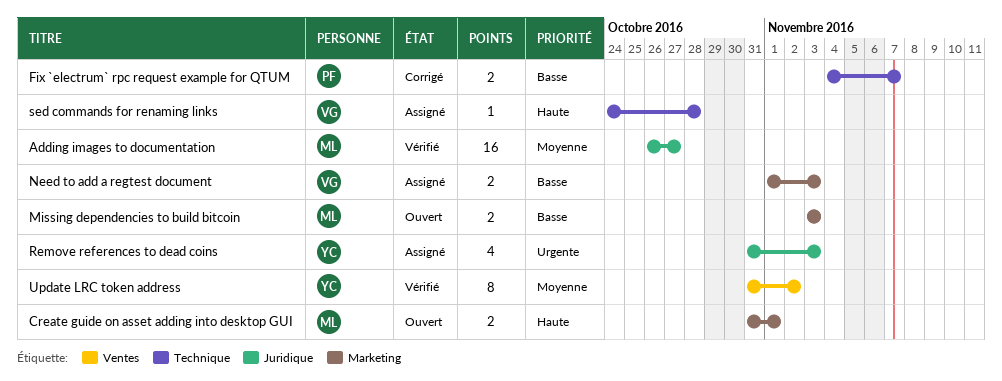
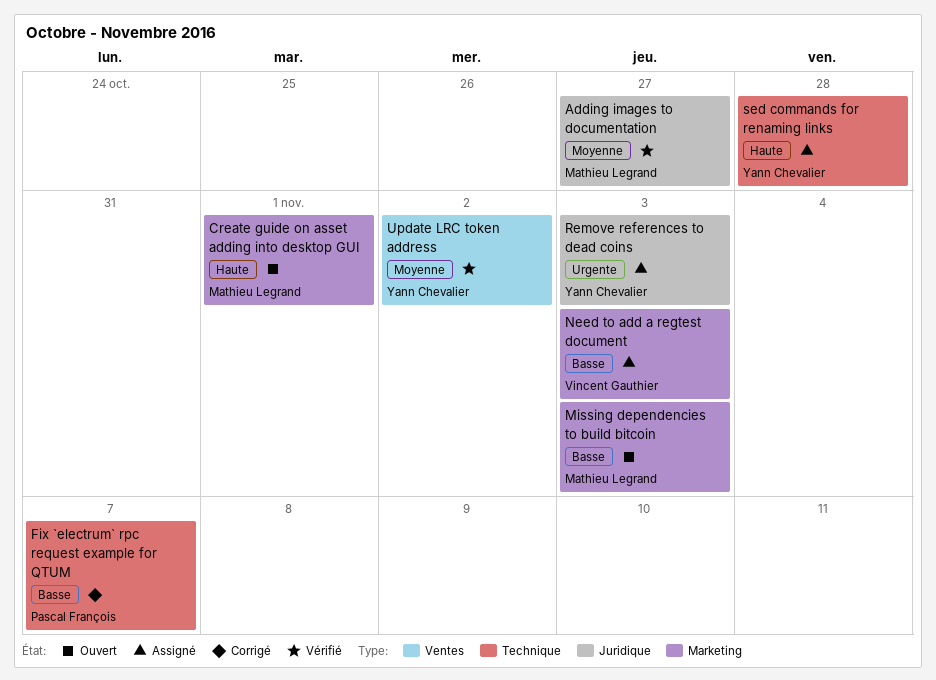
sed commands for renaming links, owner: Vincent Gauthier -> Yann Chevalier

